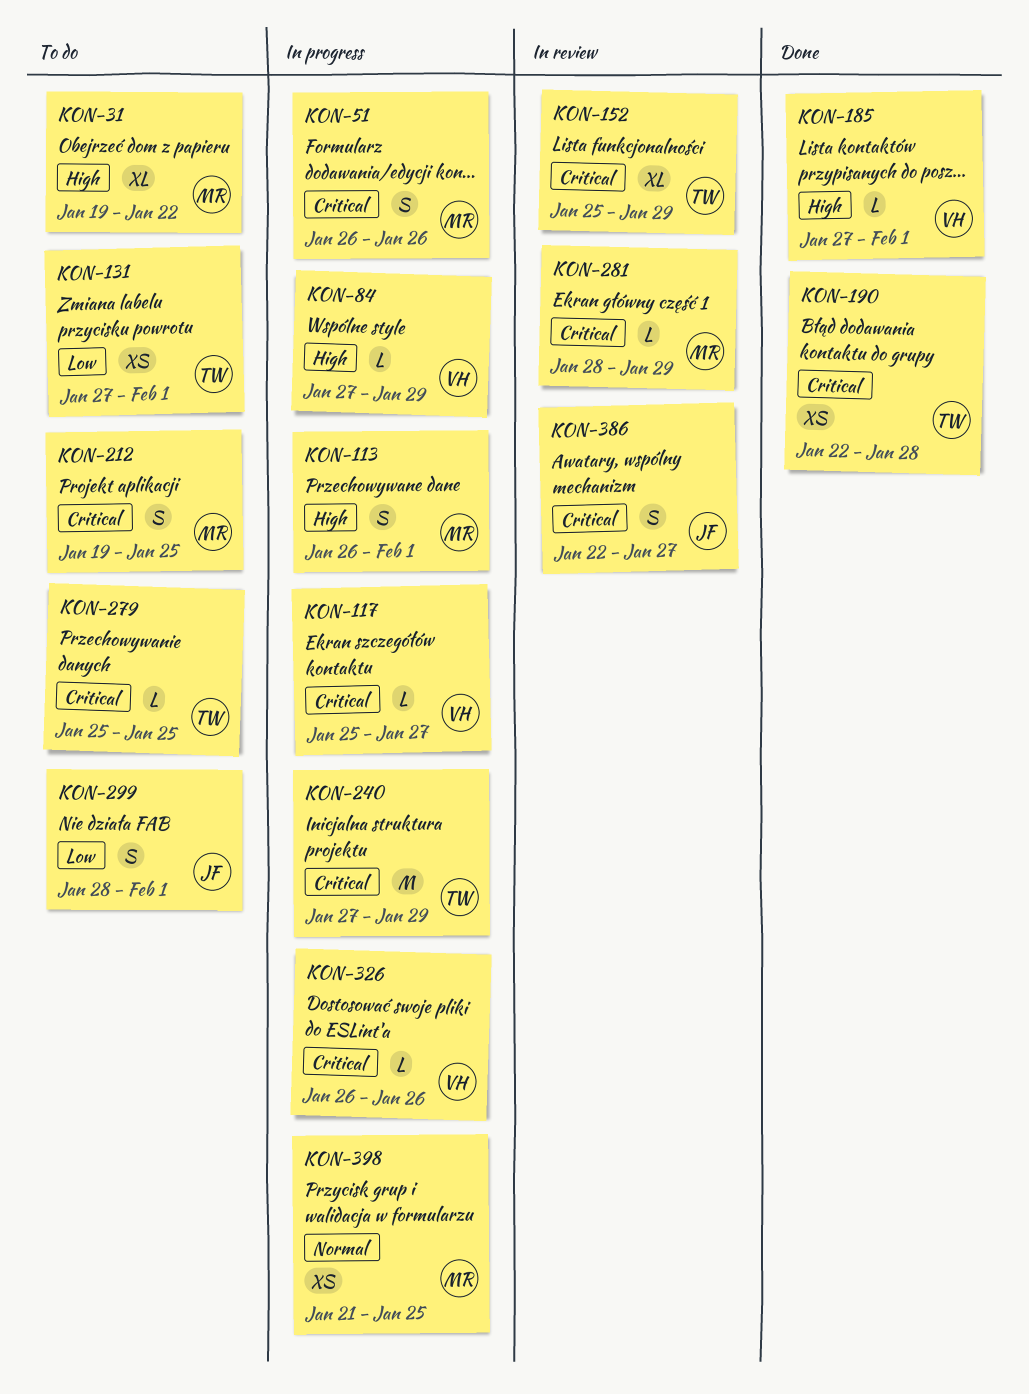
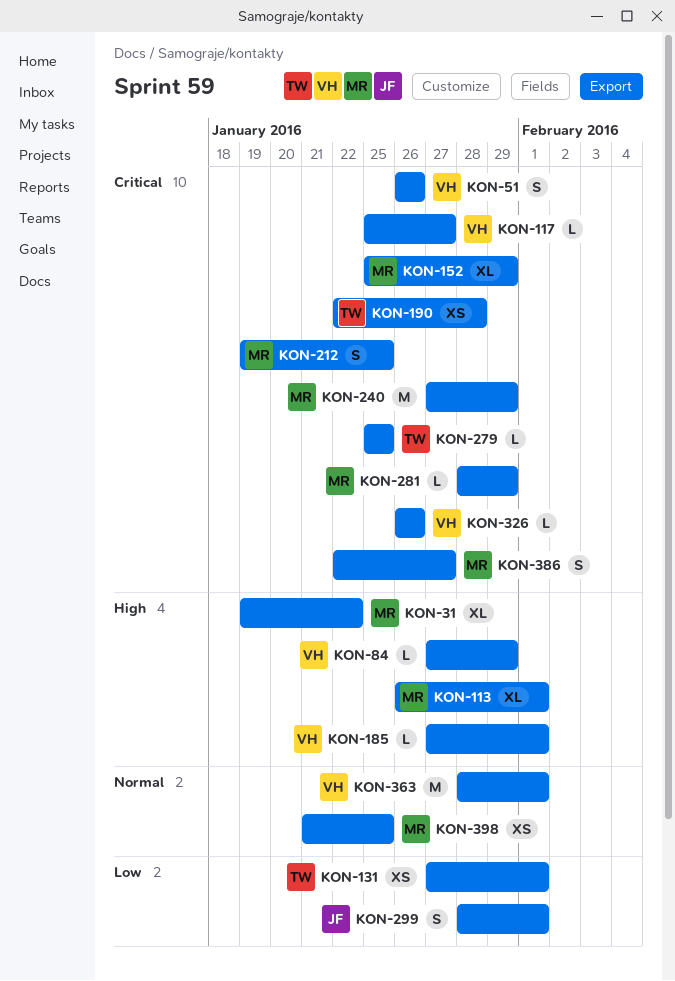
KON-51, owner: MR -> VH
KON-113, estimate: S -> XL
KON-152, owner: TW -> MR
KON-240, owner: TW -> MR
KON-363: none -> present
KON-386, owner: JF -> MR

